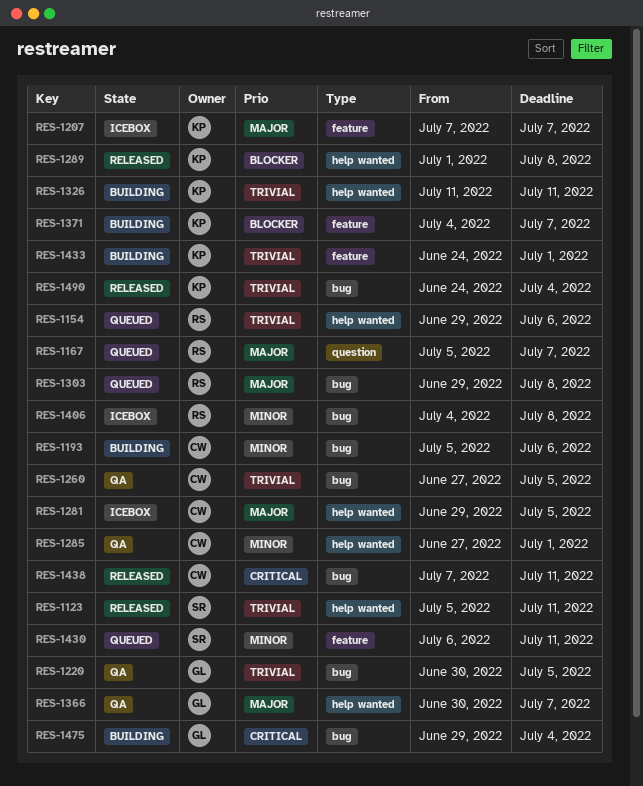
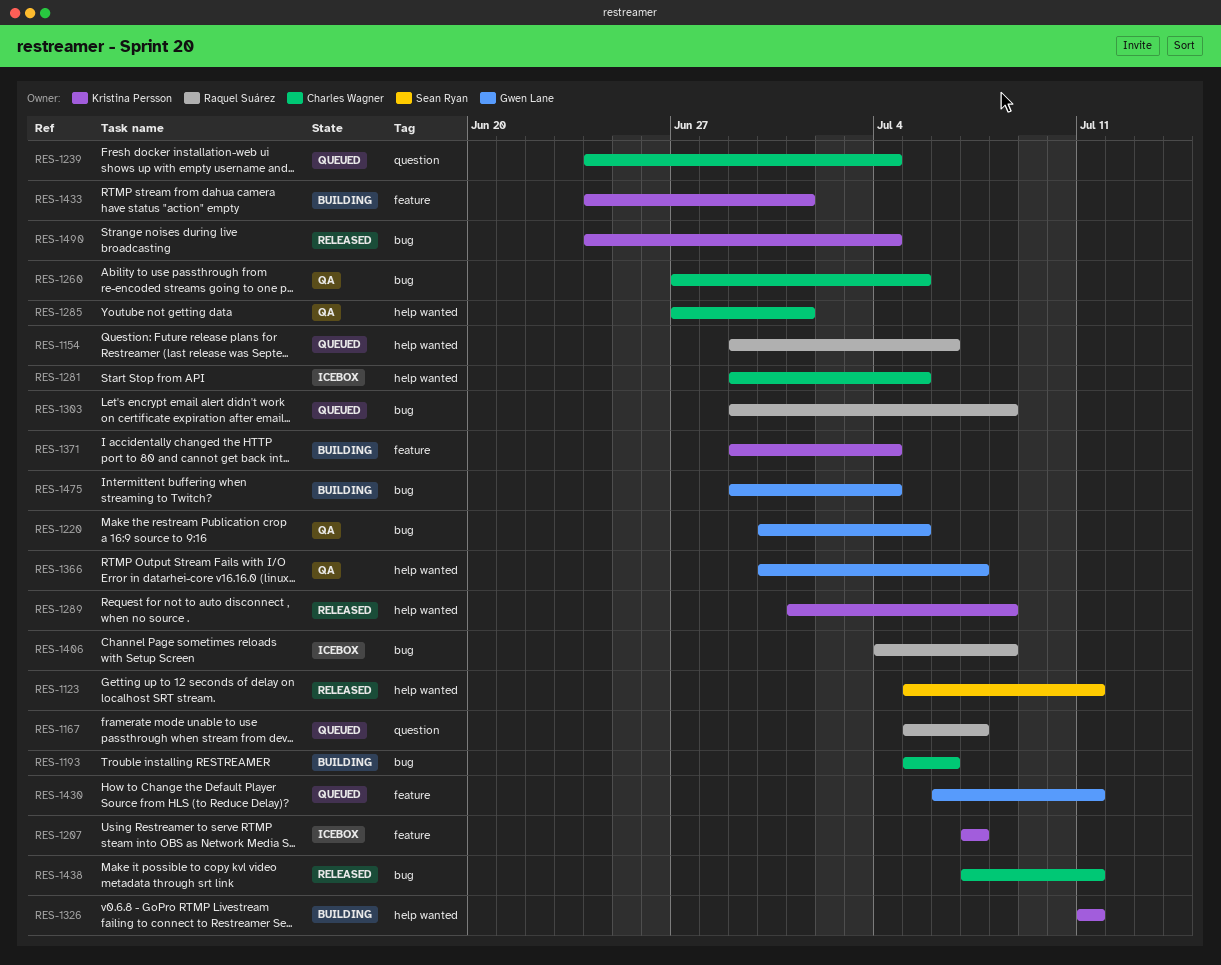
RES-1239: none -> present
RES-1371, start: Jul 4 -> Jun 29
RES-1371, due: Jul 7 -> Jul 4
RES-1430, owner: Sean Ryan -> Gwen Lane

